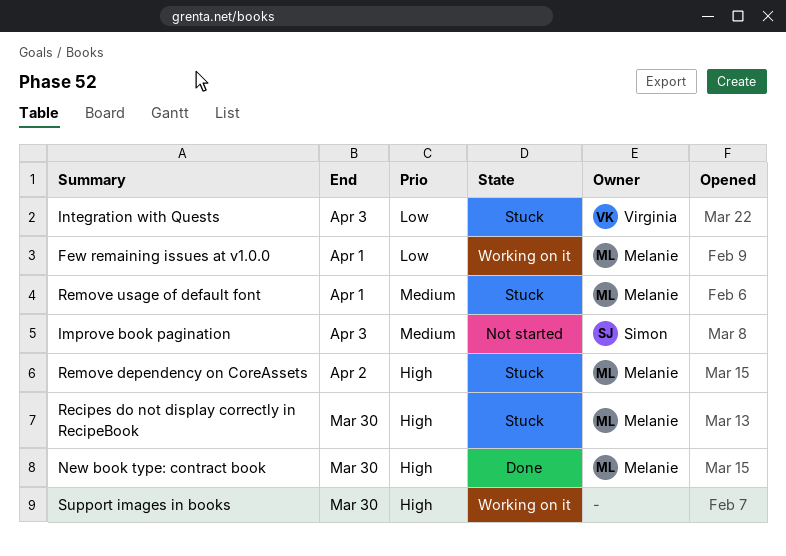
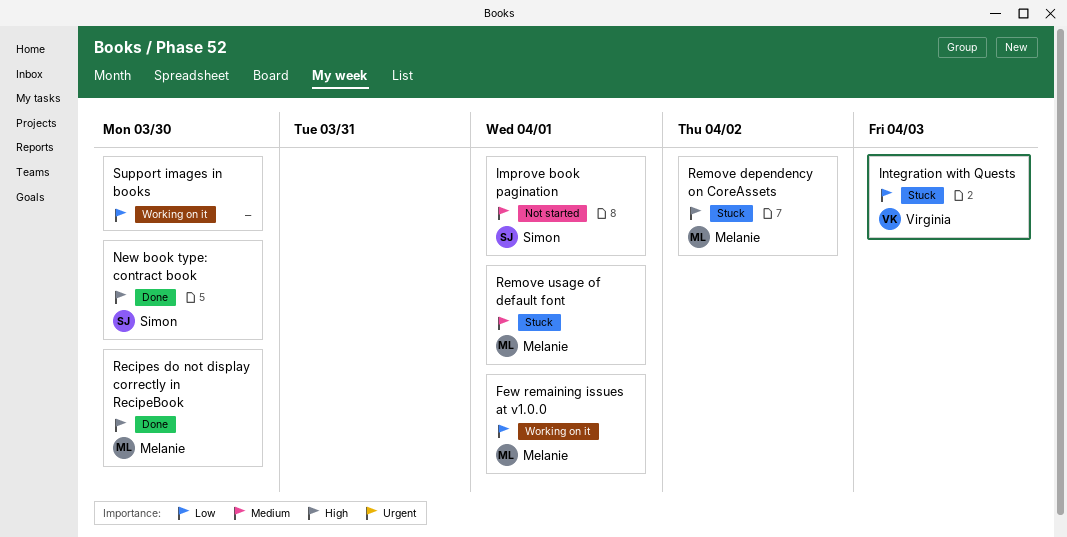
Improve book pagination, due: Apr 3 -> Apr 1
New book type: contract book, owner: Melanie -> Simon
Recipes do not display correctly in RecipeBook, status: Stuck -> Done
Support images in books, priority: High -> Low

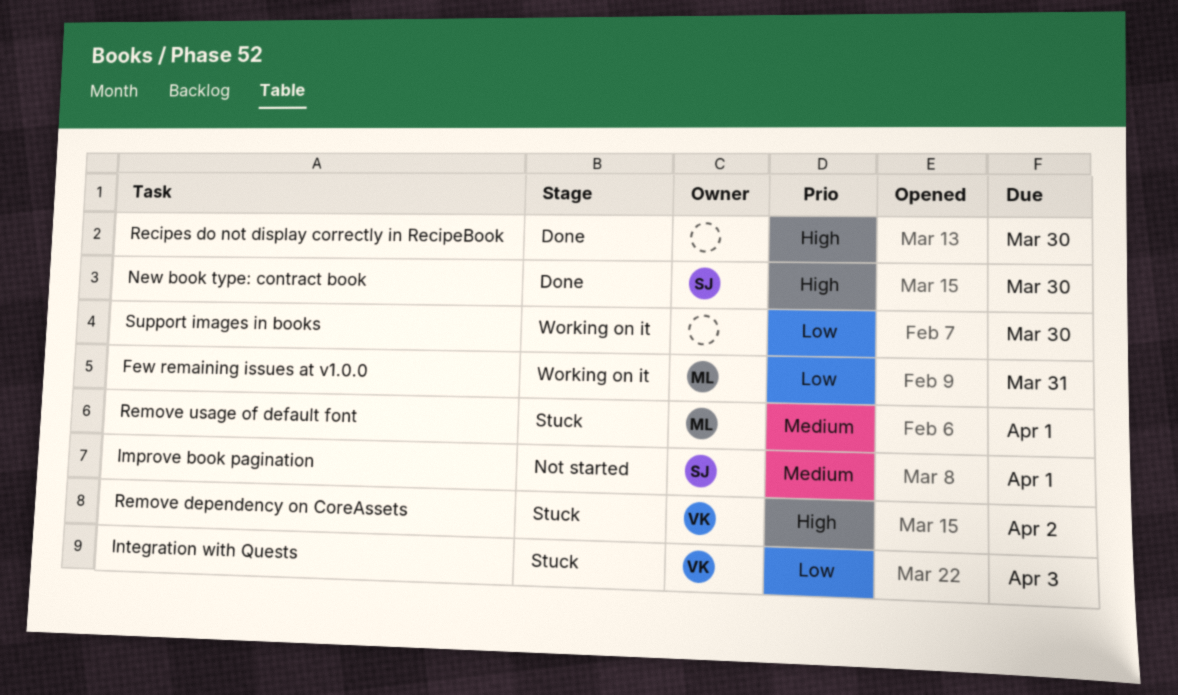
Few remaining issues at v1.0.0, due: Apr 1 -> Mar 31
Recipes do not display correctly in RecipeBook, owner: Melanie -> none
Remove dependency on CoreAssets, owner: Melanie -> Virginia

